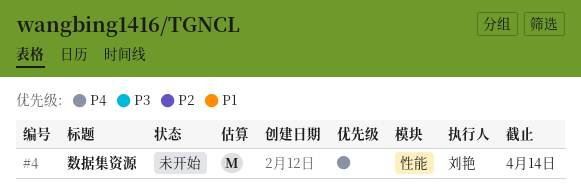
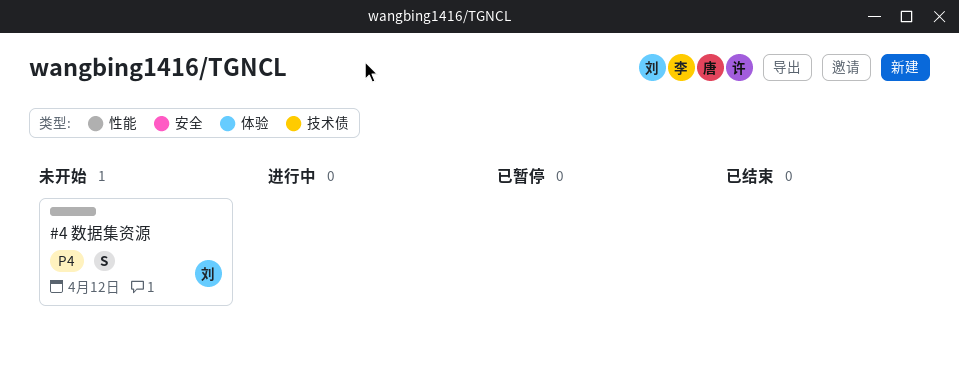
#4, estimate: M -> S
#4, due: Apr 14 -> Apr 12

